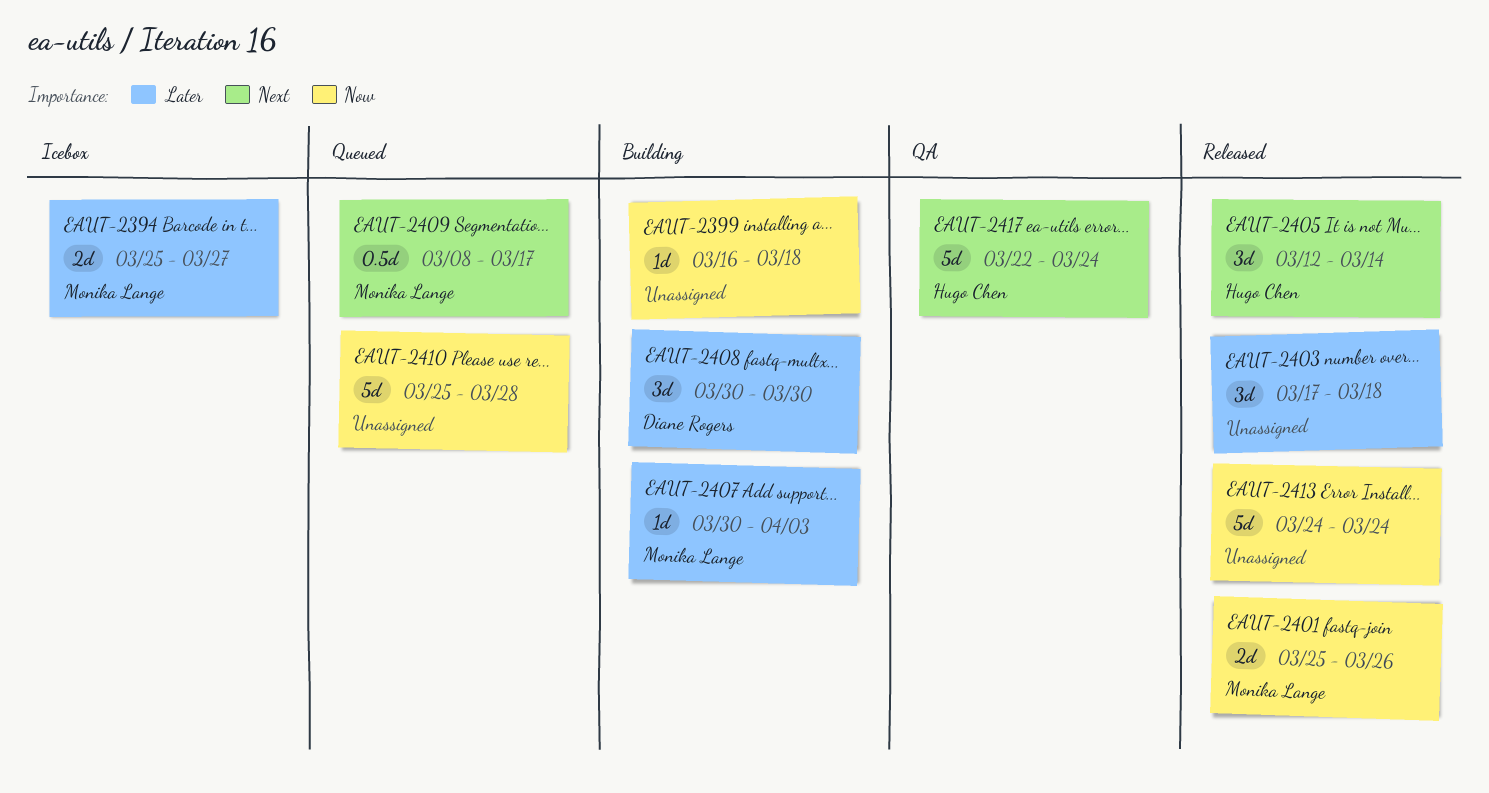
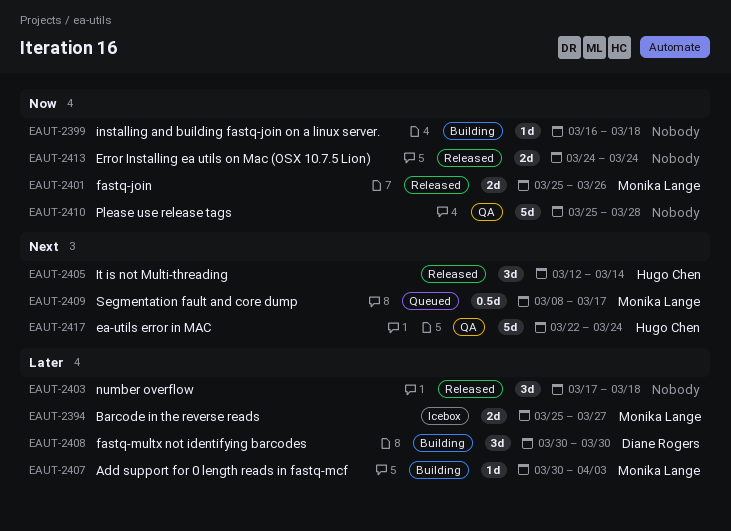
EAUT-2410, status: Queued -> QA
EAUT-2413, estimate: 5d -> 2d

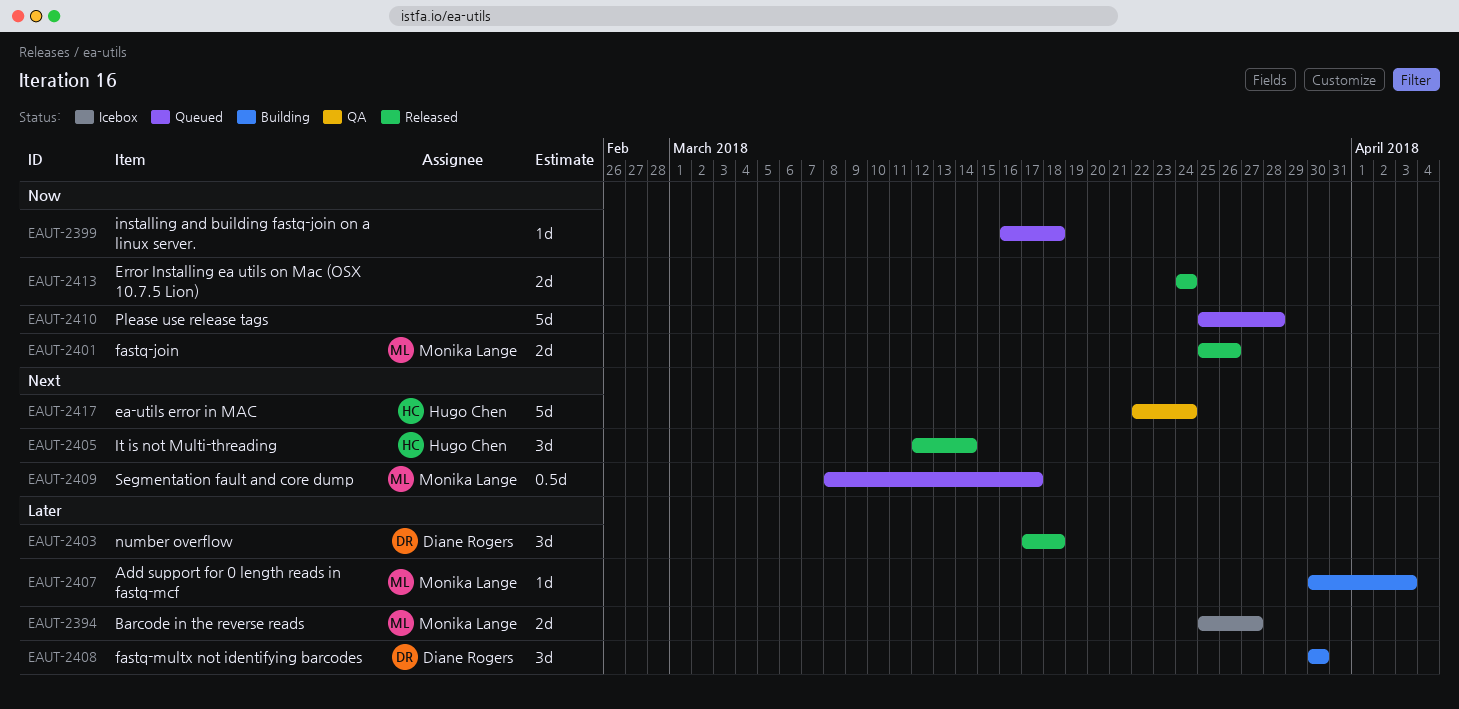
EAUT-2399, status: Building -> Queued
EAUT-2403, owner: none -> Diane Rogers
EAUT-2410, status: QA -> Queued

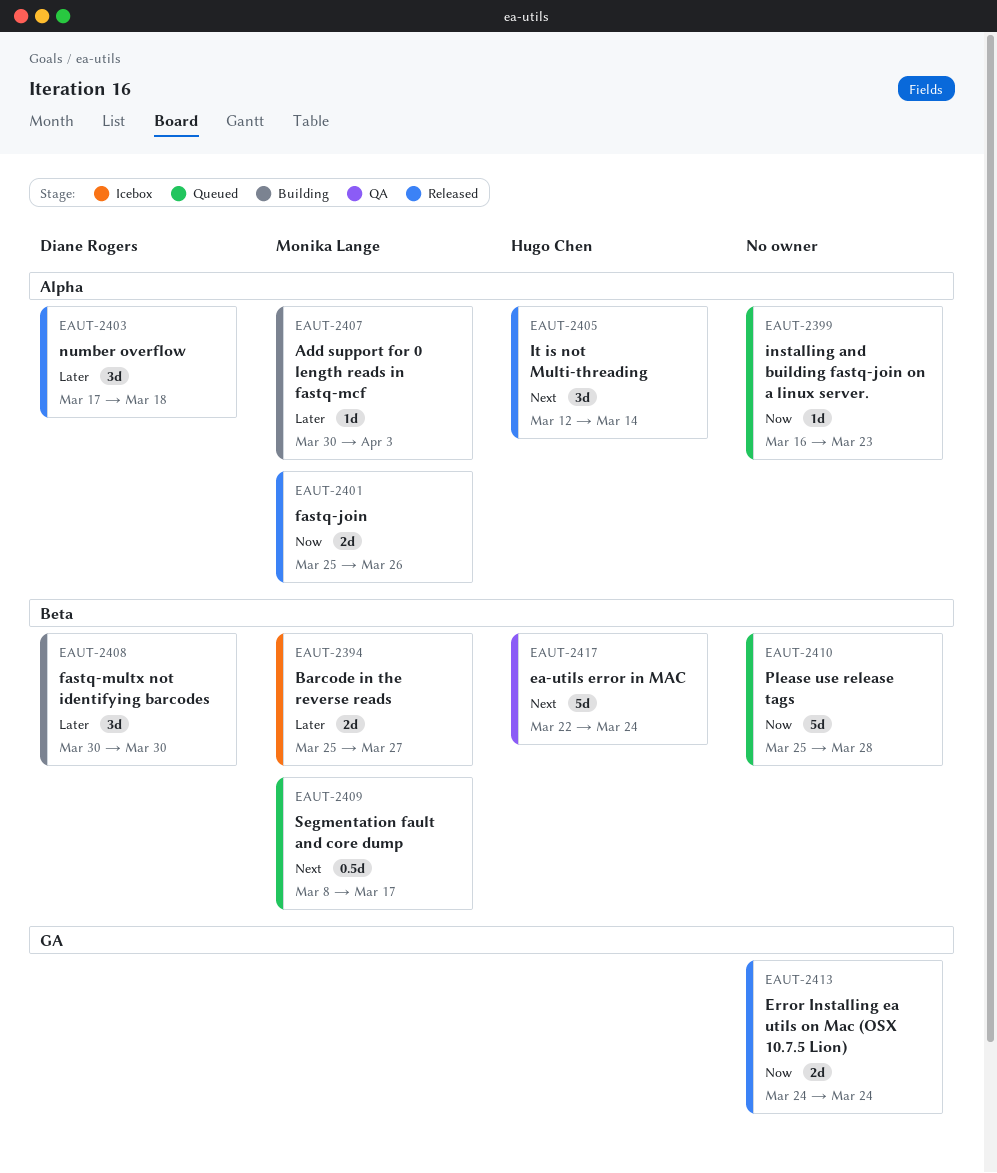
EAUT-2399, due: Mar 18 -> Mar 23

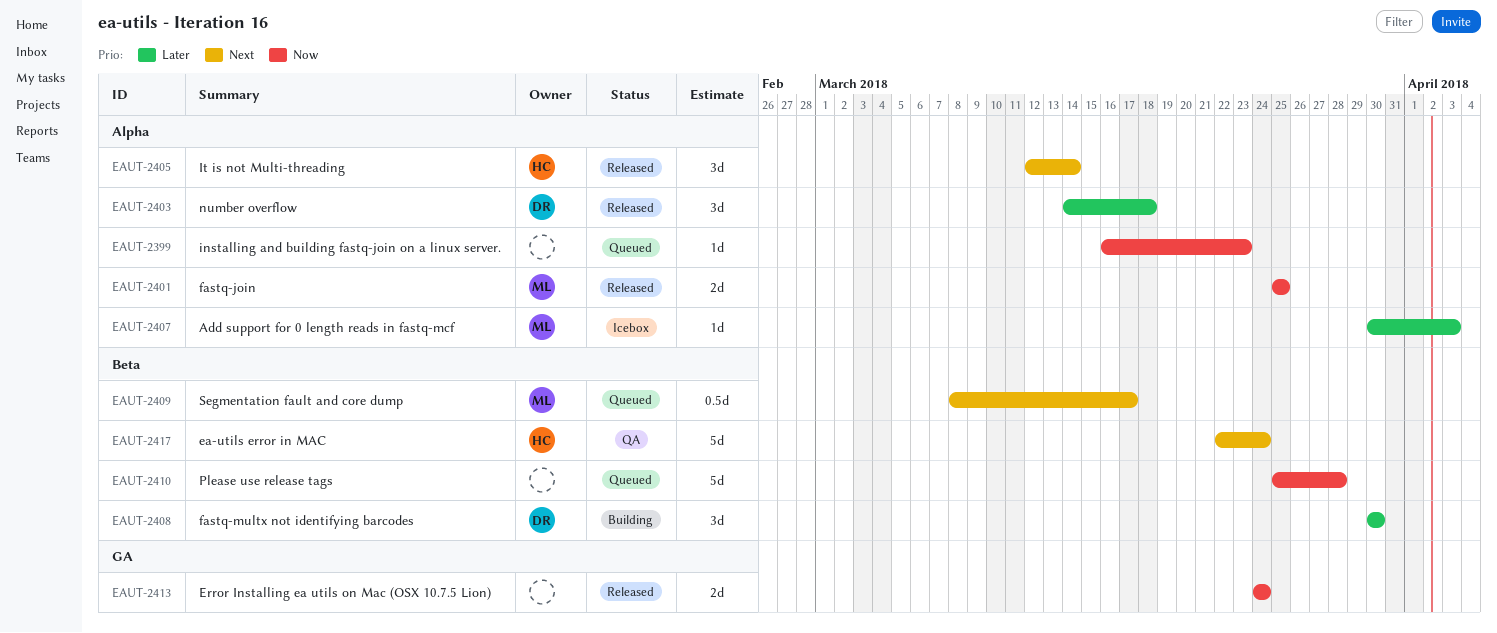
EAUT-2394: present -> none
EAUT-2401, due: Mar 26 -> Mar 25
EAUT-2403, start: Mar 17 -> Mar 14
EAUT-2407, status: Building -> Icebox

